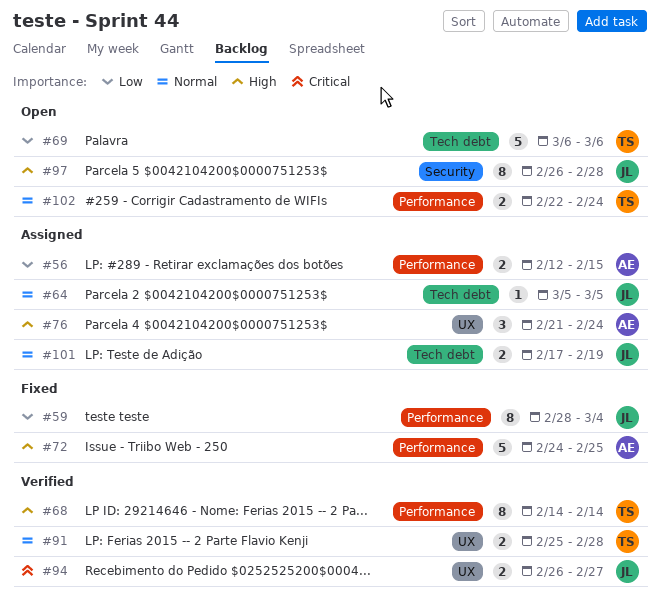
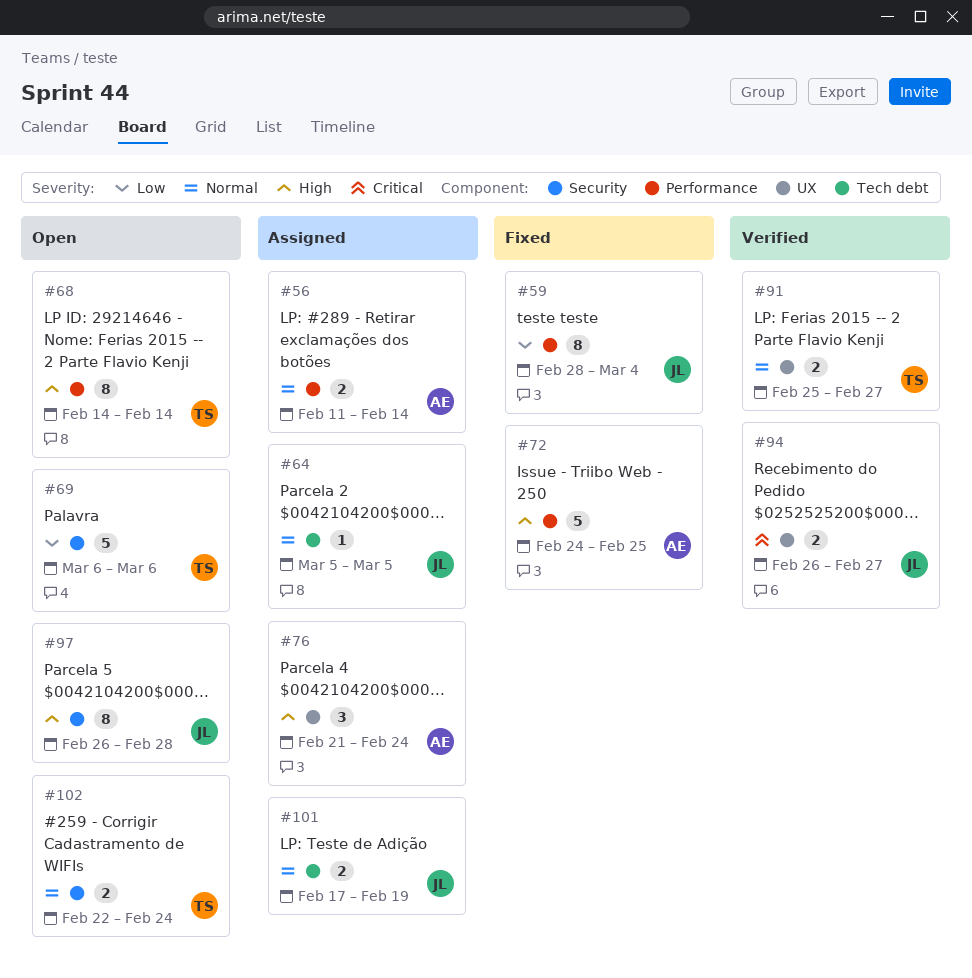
#56, priority: Low -> Normal
#56, start: Feb 12 -> Feb 11
#56, due: Feb 15 -> Feb 14
#68, status: Verified -> Open
#69, label: Tech debt -> Security
#91, due: Feb 28 -> Feb 27
#102, label: Performance -> Security

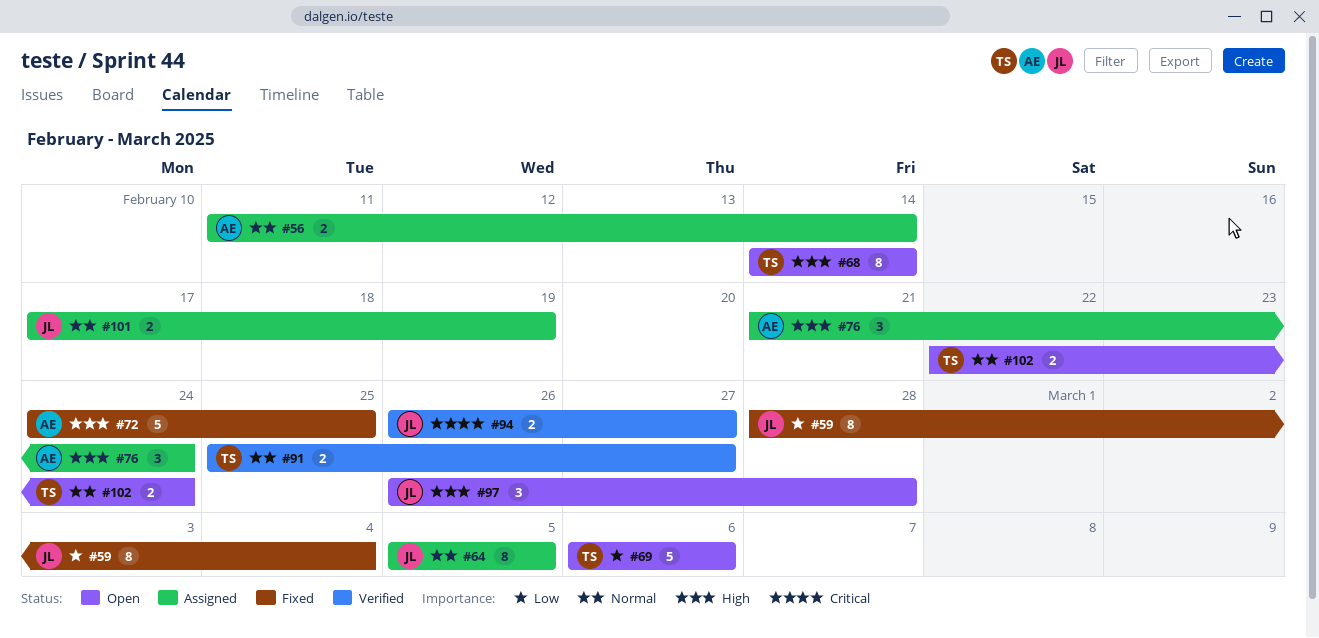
#64, estimate: 1 -> 8
#97, estimate: 8 -> 3

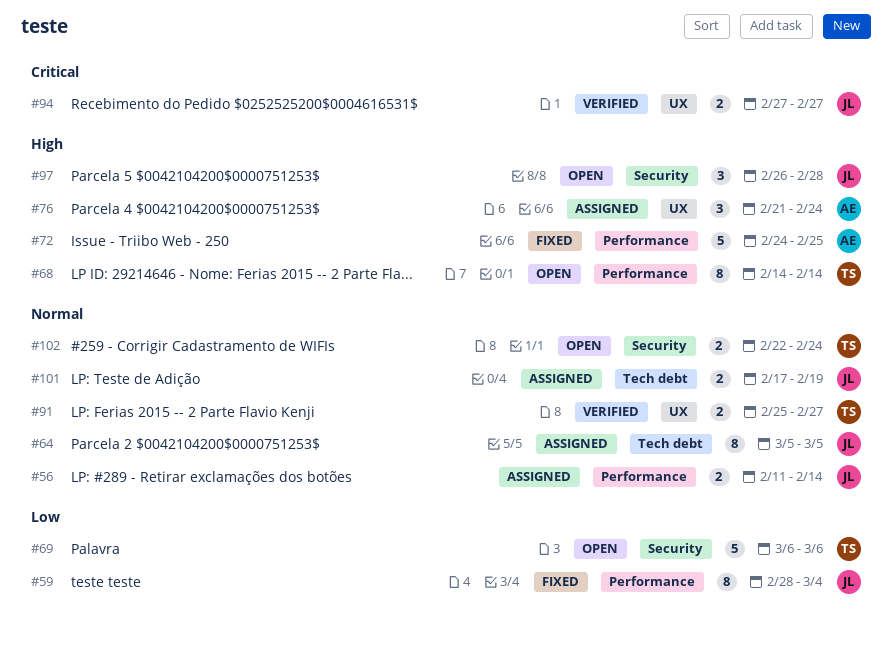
#56, owner: AE -> JL
#94, start: Feb 26 -> Feb 27

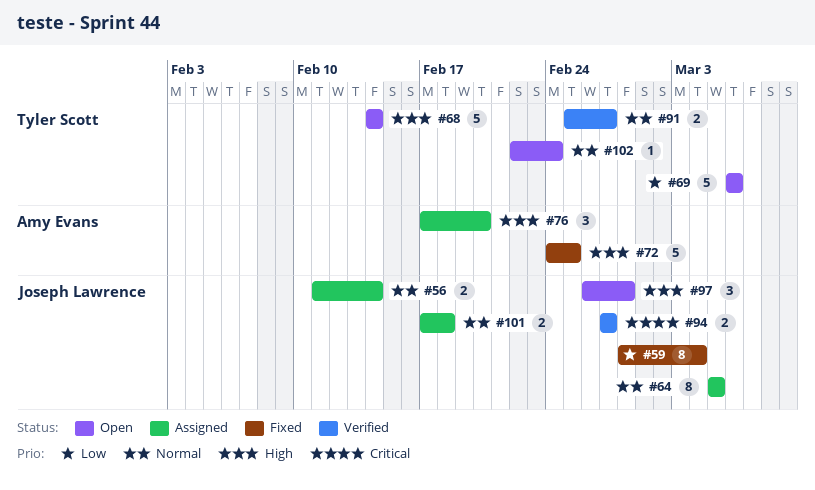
#68, estimate: 8 -> 5
#76, start: Feb 21 -> Feb 17
#76, due: Feb 24 -> Feb 20
#101, due: Feb 19 -> Feb 18
#102, estimate: 2 -> 1

